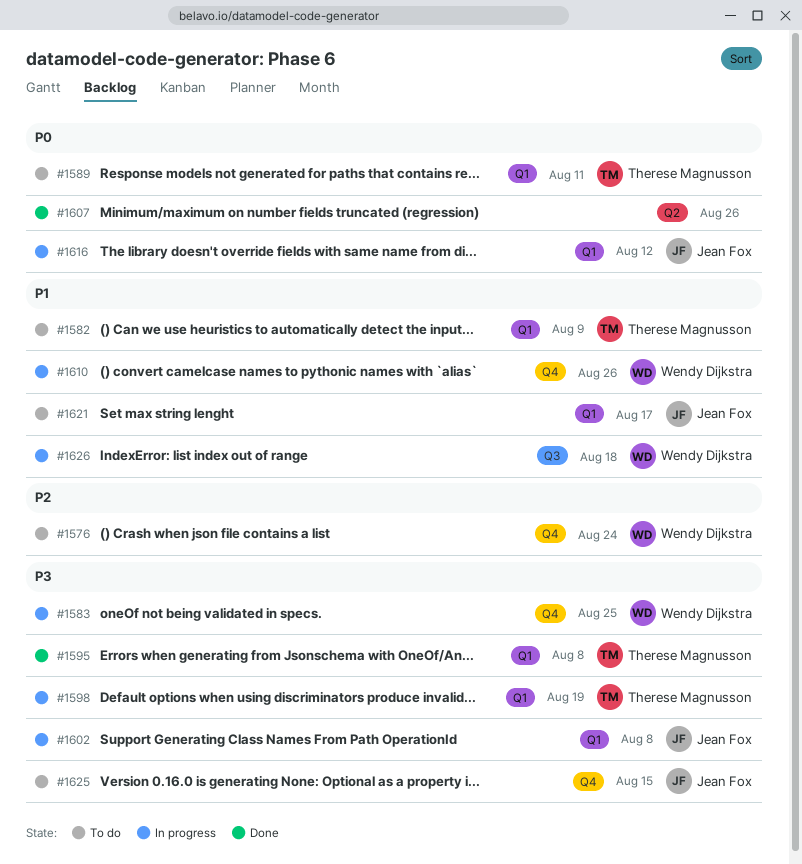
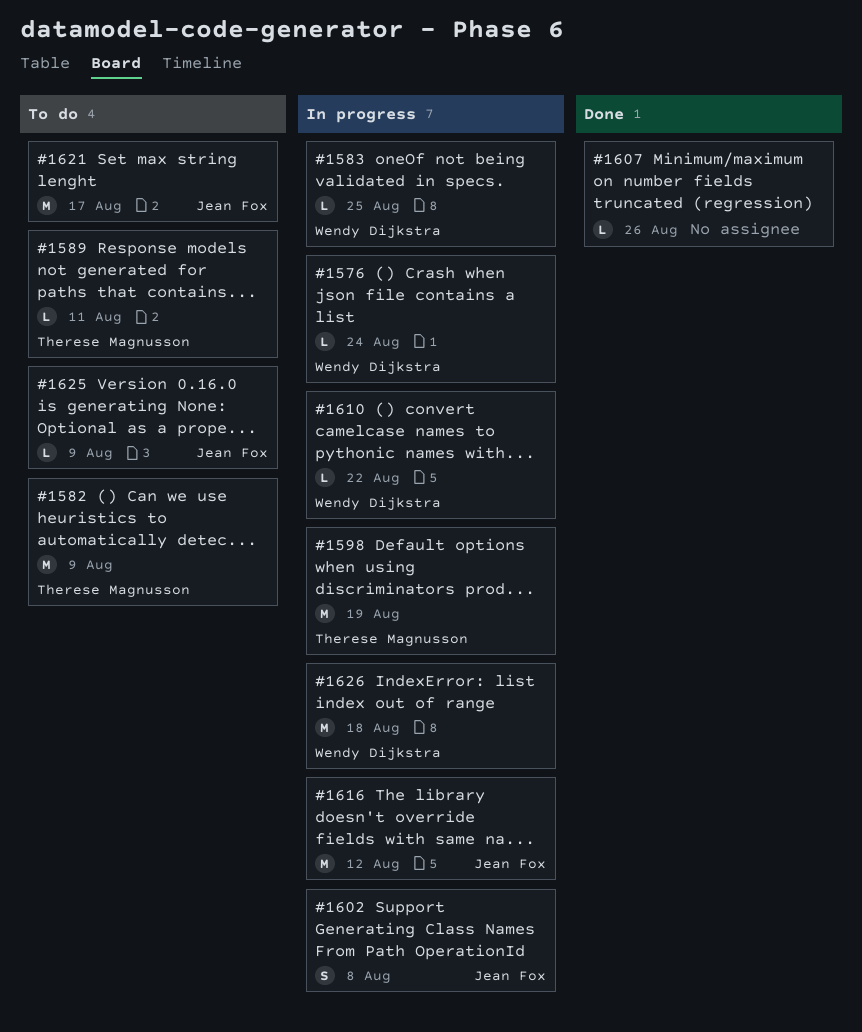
#1576, status: To do -> In progress
#1595: present -> none
#1610, due: Aug 26 -> Aug 22
#1625, due: Aug 15 -> Aug 9

